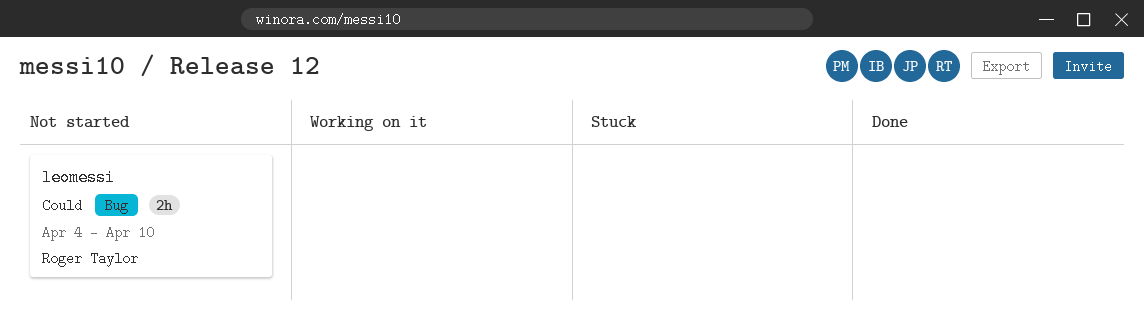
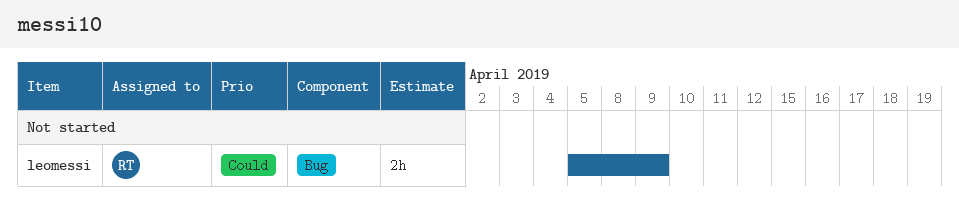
leomessi, start: Apr 4 -> Apr 5
leomessi, due: Apr 10 -> Apr 9

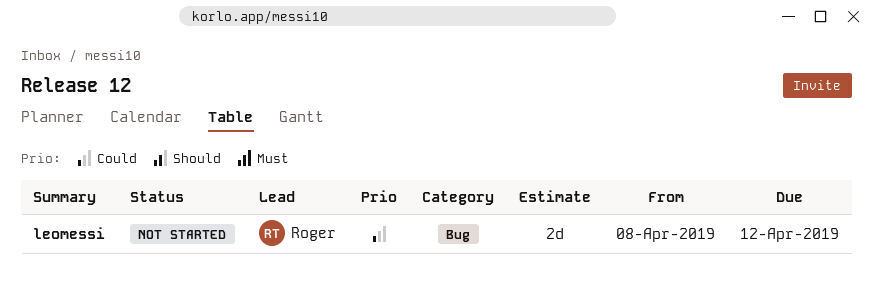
leomessi, estimate: 2h -> 2d
leomessi, start: Apr 5 -> Apr 8
leomessi, due: Apr 9 -> Apr 12

